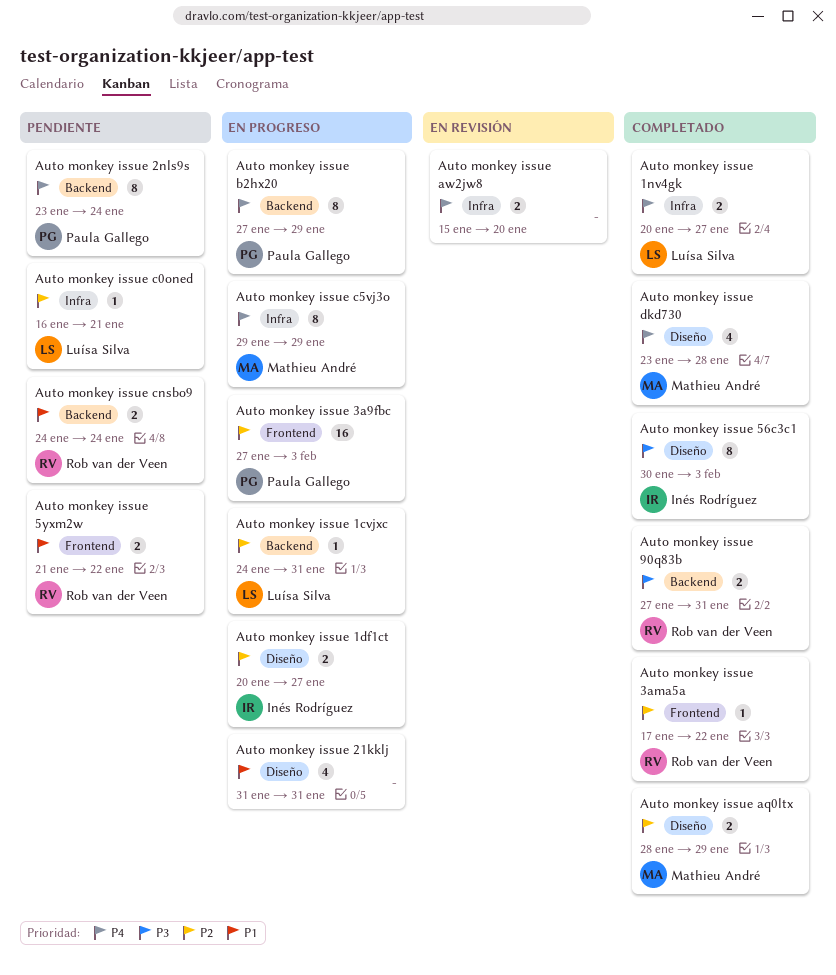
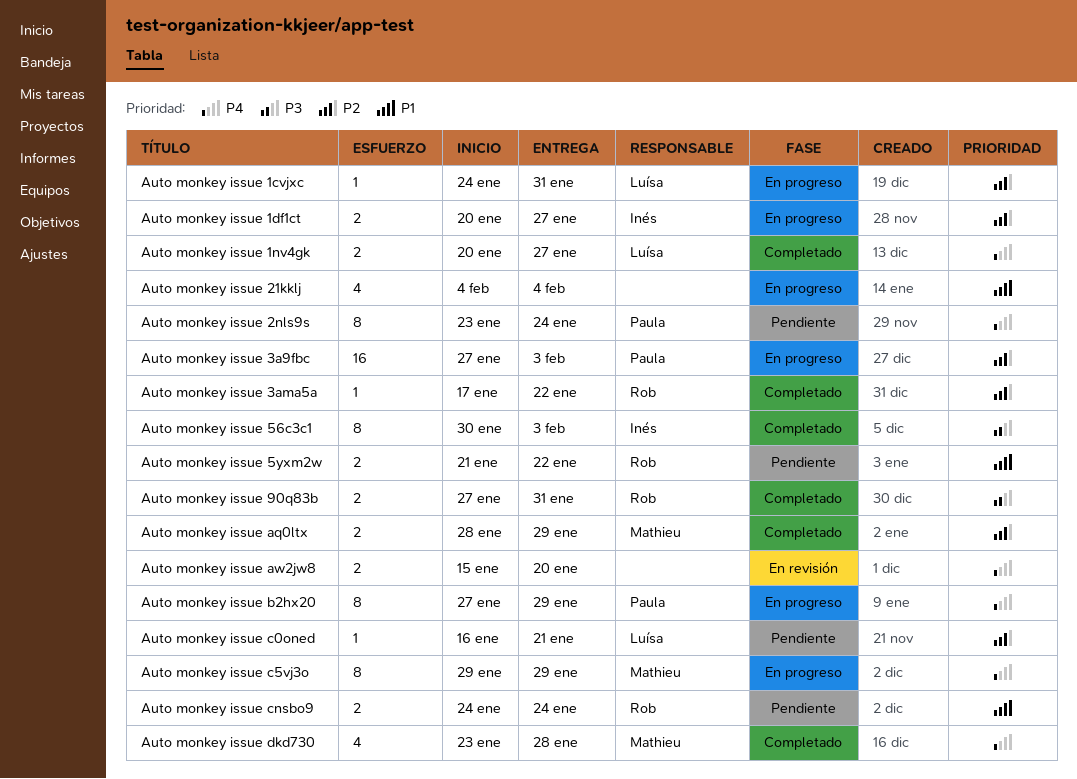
Auto monkey issue 21kklj, start: Jan 31 -> Feb 4
Auto monkey issue 21kklj, due: Jan 31 -> Feb 4

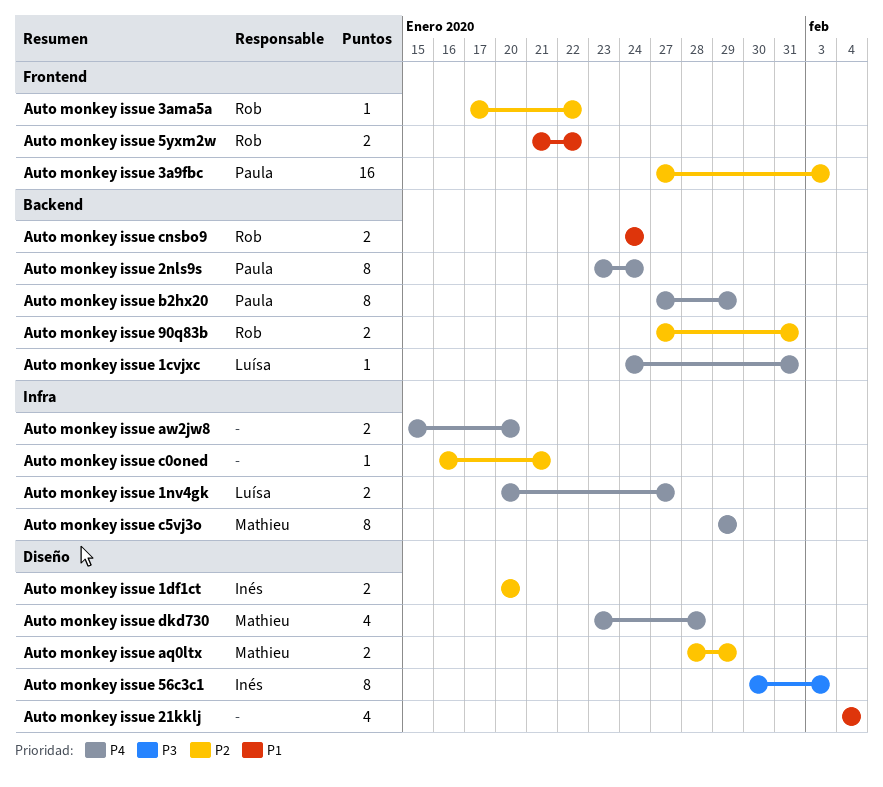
Auto monkey issue 1cvjxc, priority: P2 -> P4
Auto monkey issue 1df1ct, due: Jan 27 -> Jan 20
Auto monkey issue 90q83b, priority: P3 -> P2
Auto monkey issue c0oned, owner: Luísa -> none

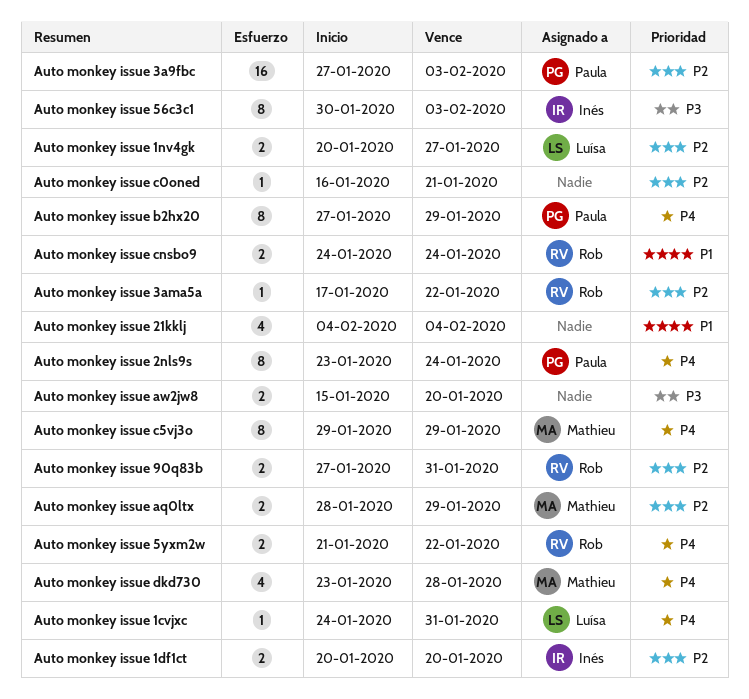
Auto monkey issue 1nv4gk, priority: P4 -> P2
Auto monkey issue 5yxm2w, priority: P1 -> P4
Auto monkey issue aw2jw8, priority: P4 -> P3

